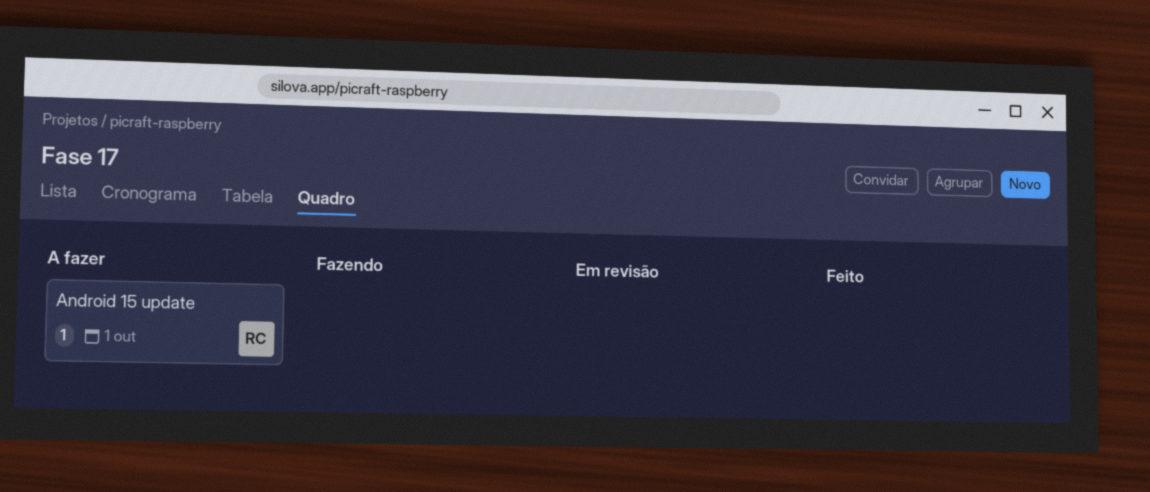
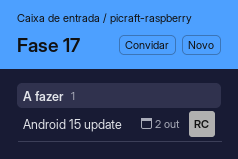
Android 15 update, due: Oct 1 -> Oct 2

